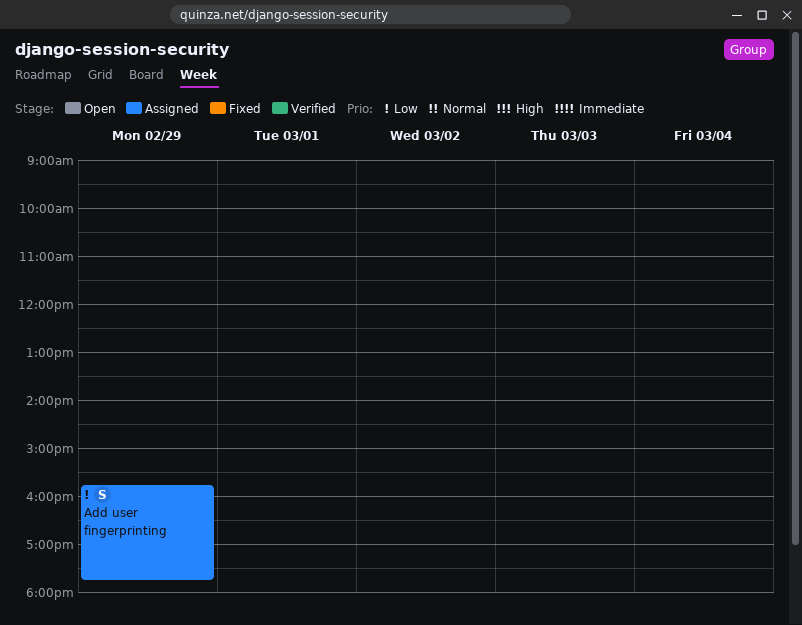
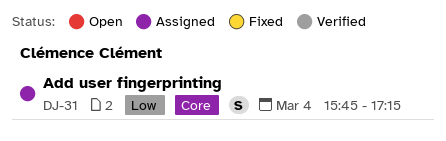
Add user fingerprinting, day: Feb 29 -> Mar 4
Add user fingerprinting, ends: 17:45 -> 17:15

